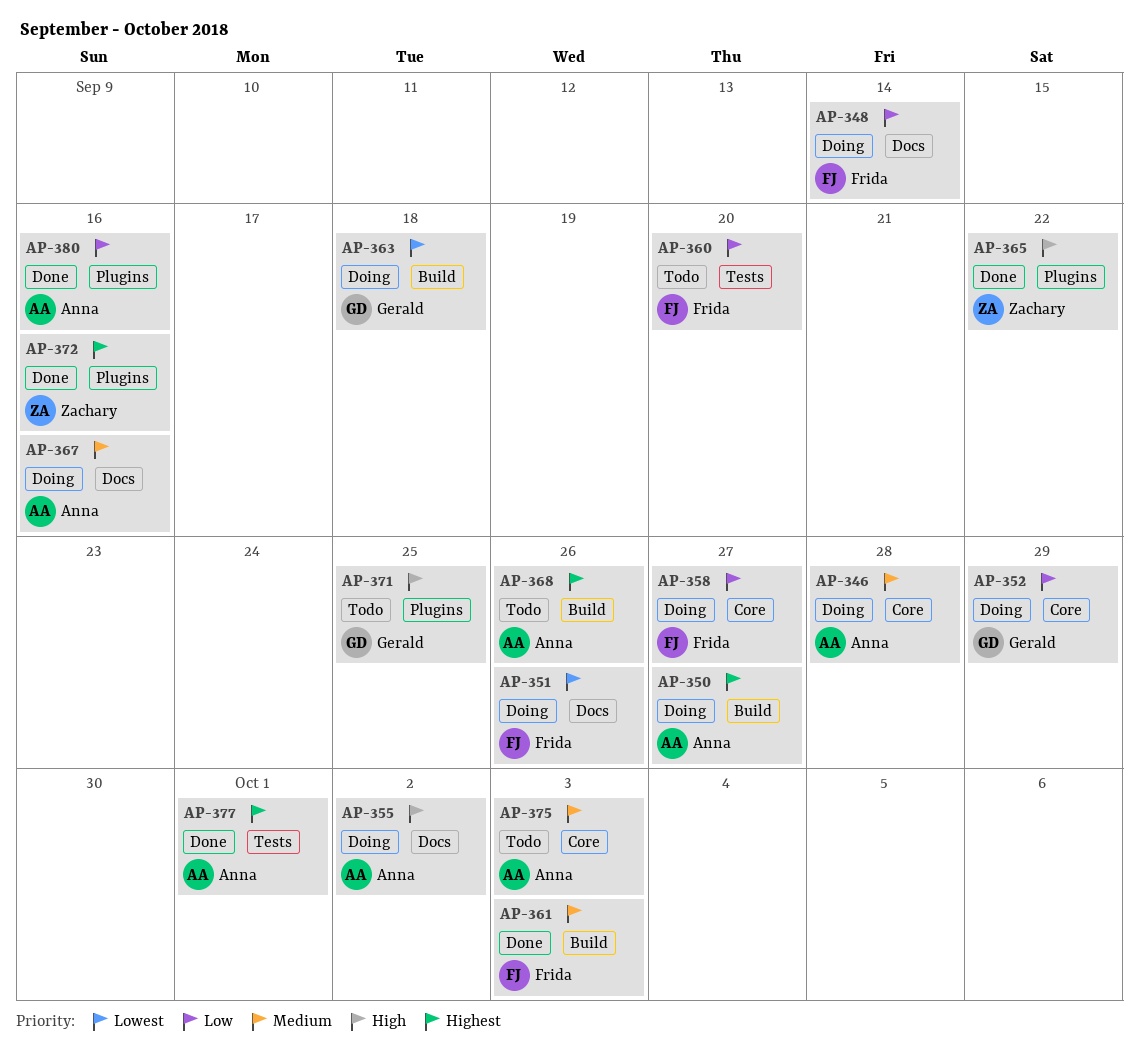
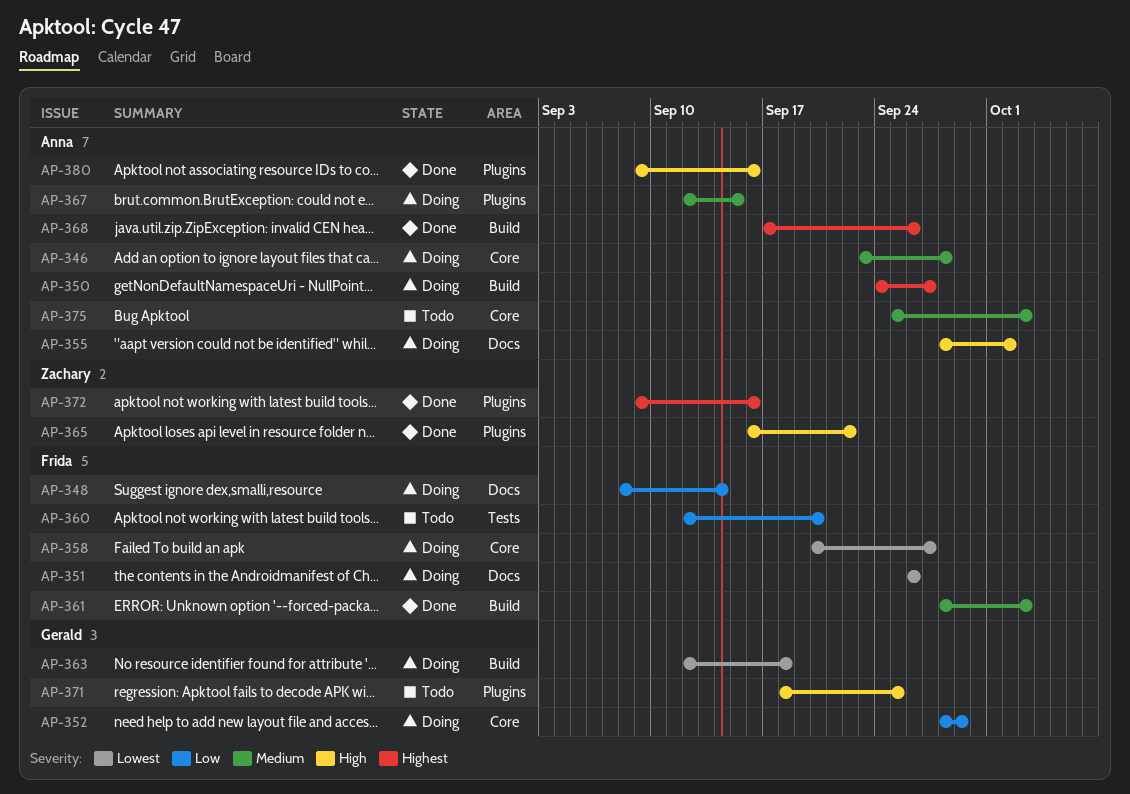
AP-358, priority: Low -> Lowest
AP-367, label: Docs -> Plugins
AP-367, due: Sep 16 -> Sep 15
AP-368, status: Todo -> Done
AP-377: present -> none
AP-380, priority: Low -> High

